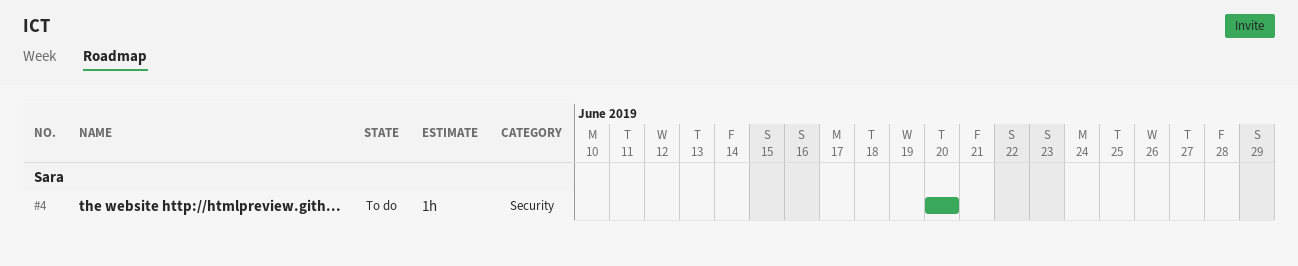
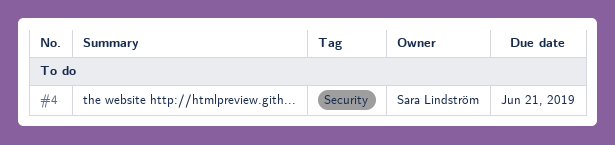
#4, due: Jun 20 -> Jun 21

